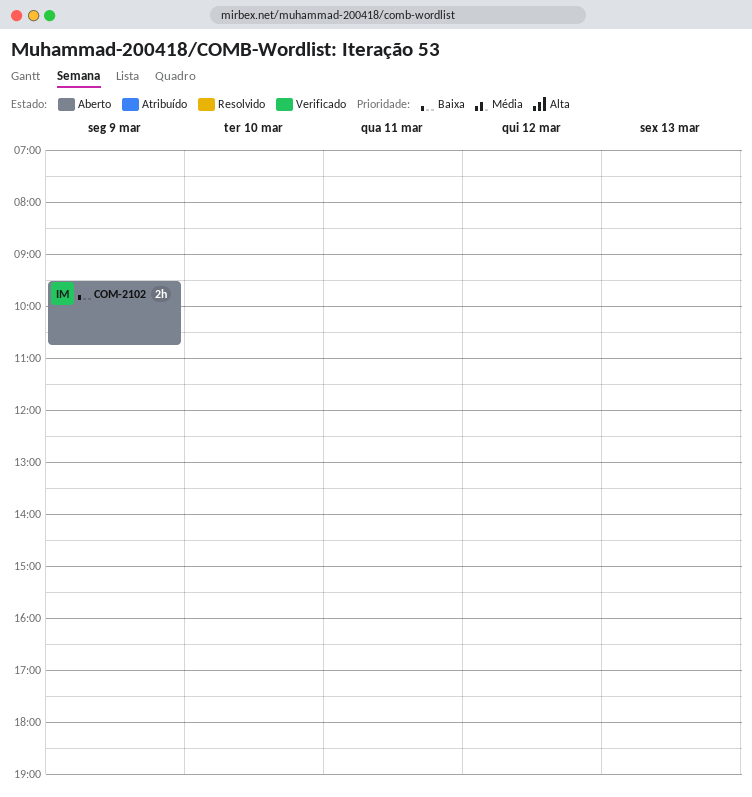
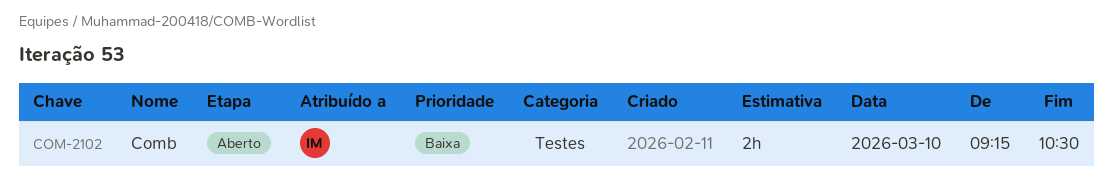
COM-2102, day: Mar 9 -> Mar 10
COM-2102, begins: 09:30 -> 09:15
COM-2102, ends: 10:45 -> 10:30

